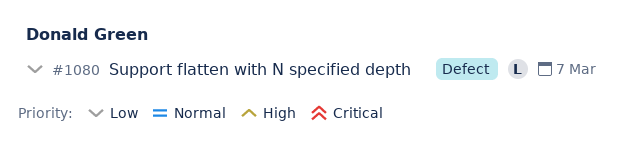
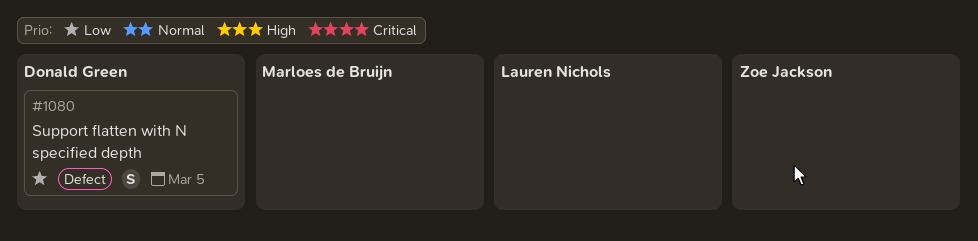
#1080, estimate: L -> S
#1080, due: Mar 7 -> Mar 5

